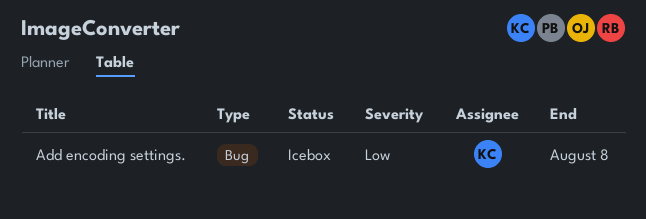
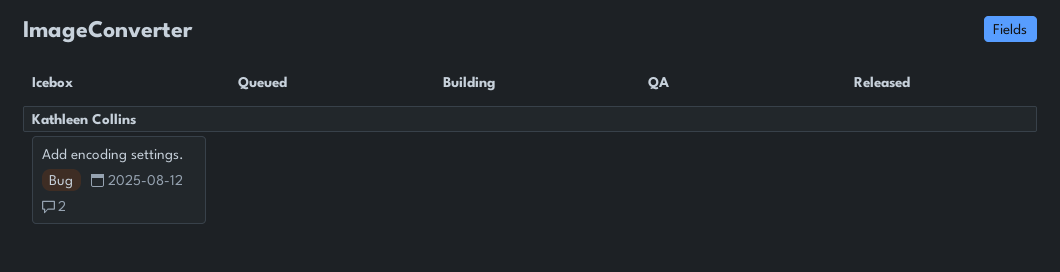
Add encoding settings., due: Aug 8 -> Aug 12

